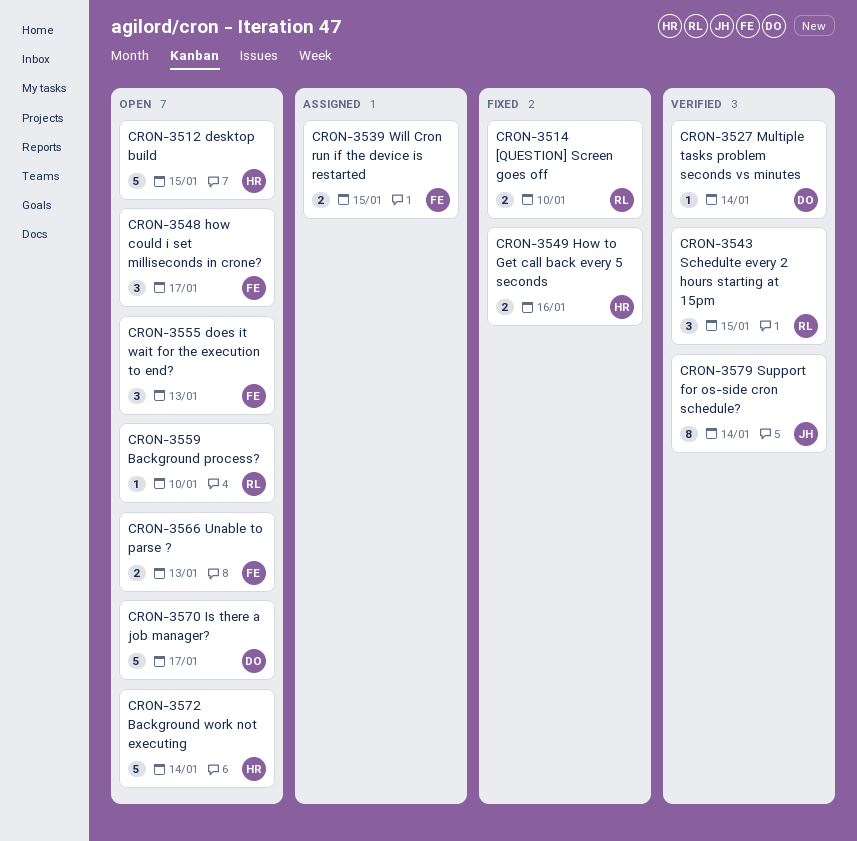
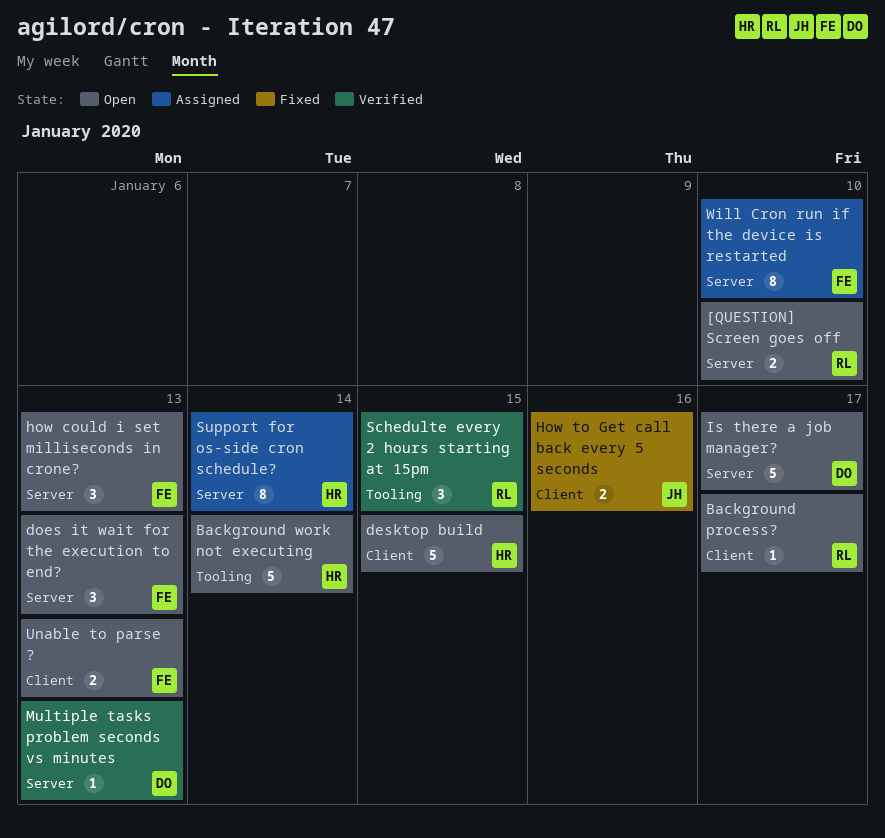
[QUESTION] Screen goes off, status: Fixed -> Open
Background process?, due: Jan 10 -> Jan 17
how could i set milliseconds in crone?, due: Jan 17 -> Jan 13
How to Get call back every 5 seconds, owner: HR -> JH
Multiple tasks problem seconds vs minutes, due: Jan 14 -> Jan 13
Support for os-side cron schedule?, status: Verified -> Assigned
Support for os-side cron schedule?, owner: JH -> HR
Will Cron run if the device is restarted, estimate: 2 -> 8
Will Cron run if the device is restarted, due: Jan 15 -> Jan 10

